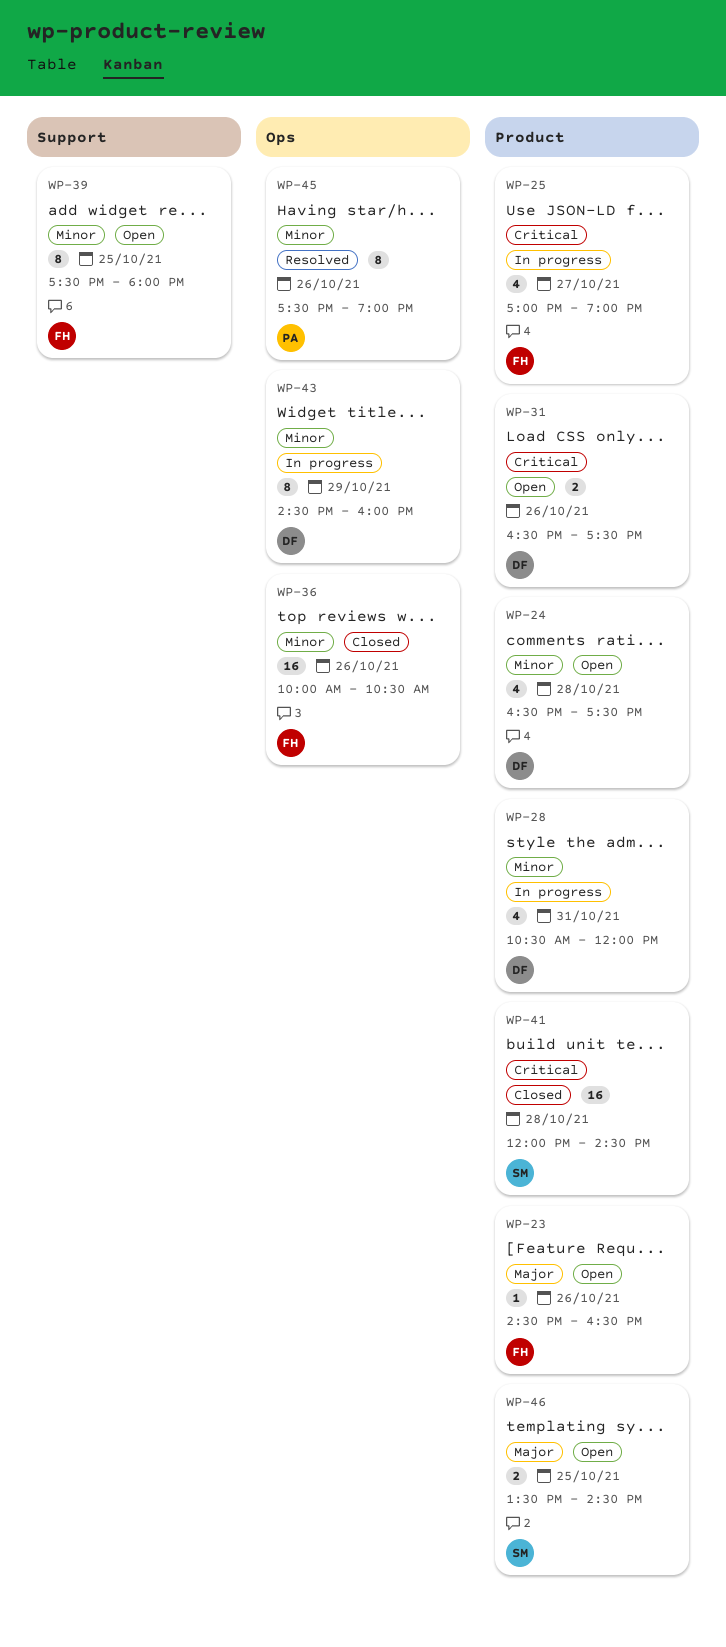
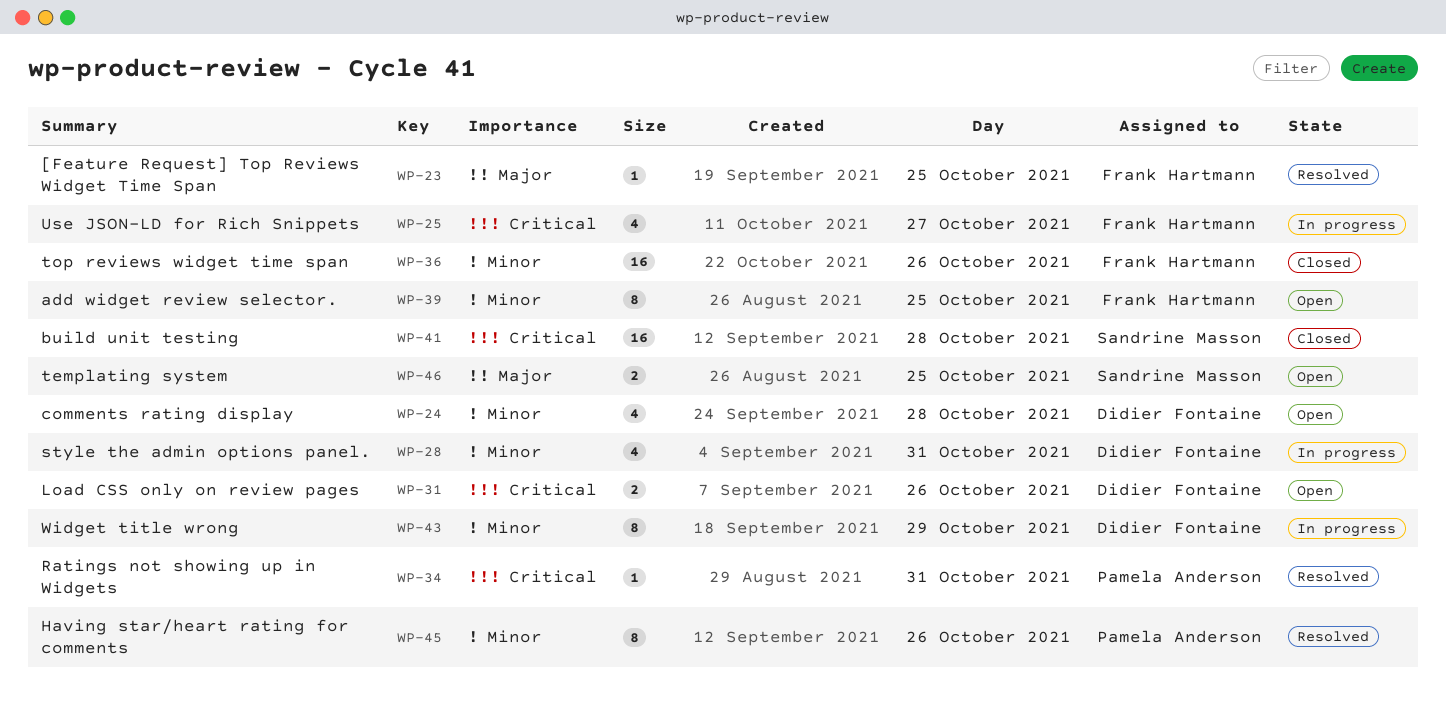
WP-23, status: Open -> Resolved
WP-23, day: Oct 26 -> Oct 25
WP-34: none -> present

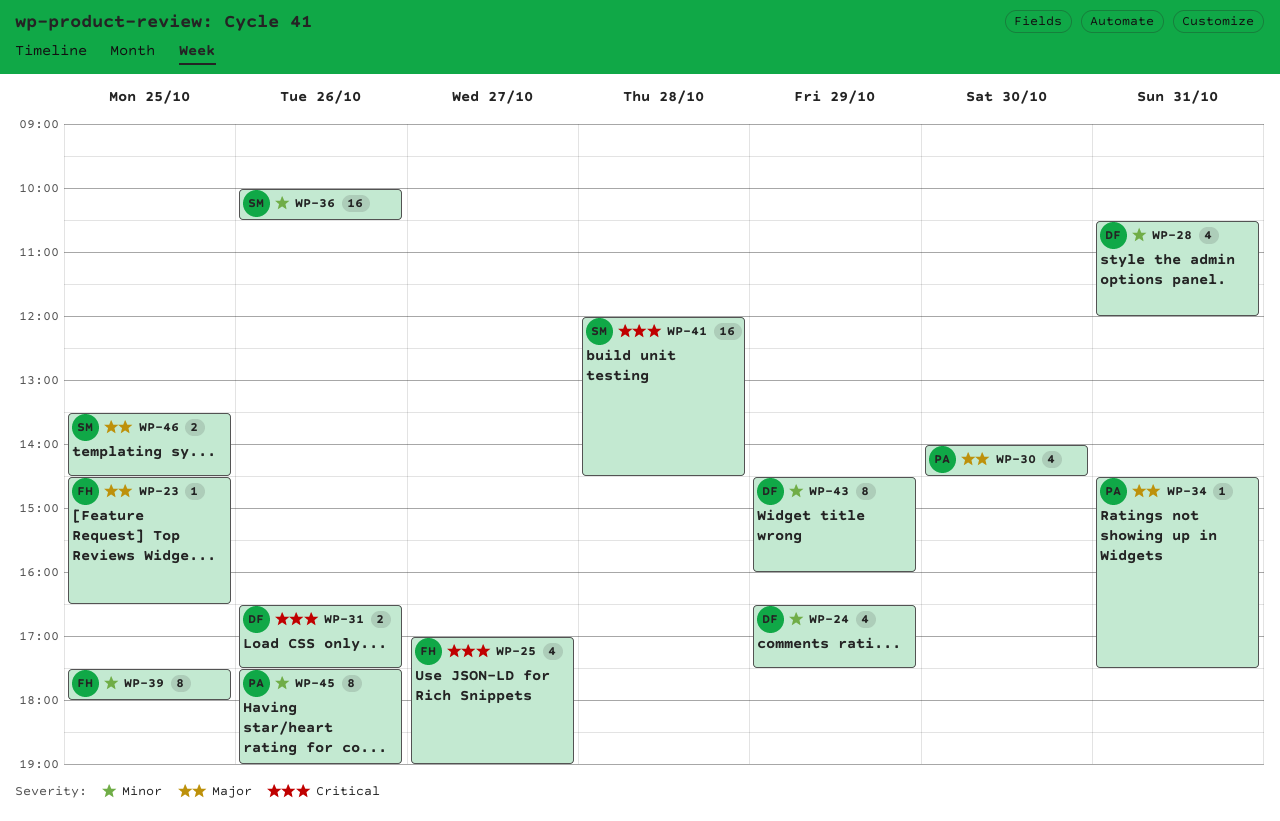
WP-24, day: Oct 28 -> Oct 29
WP-30: none -> present
WP-34, priority: Critical -> Major
WP-36, owner: Frank Hartmann -> Sandrine Masson

